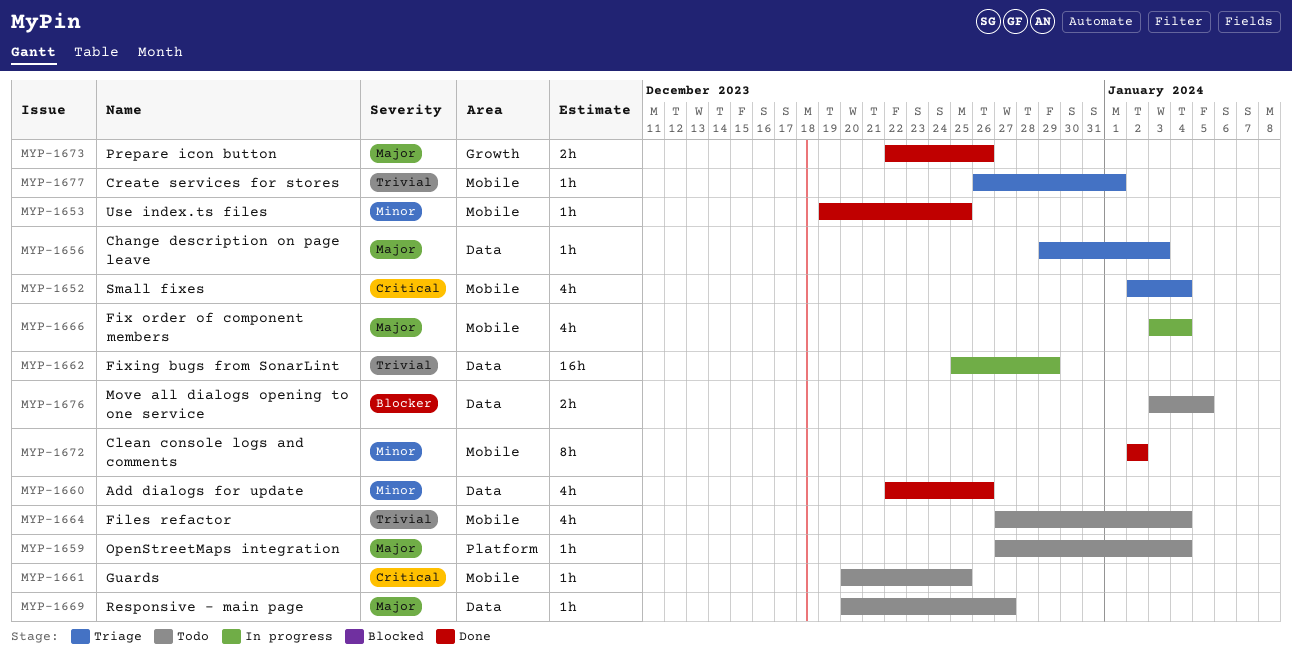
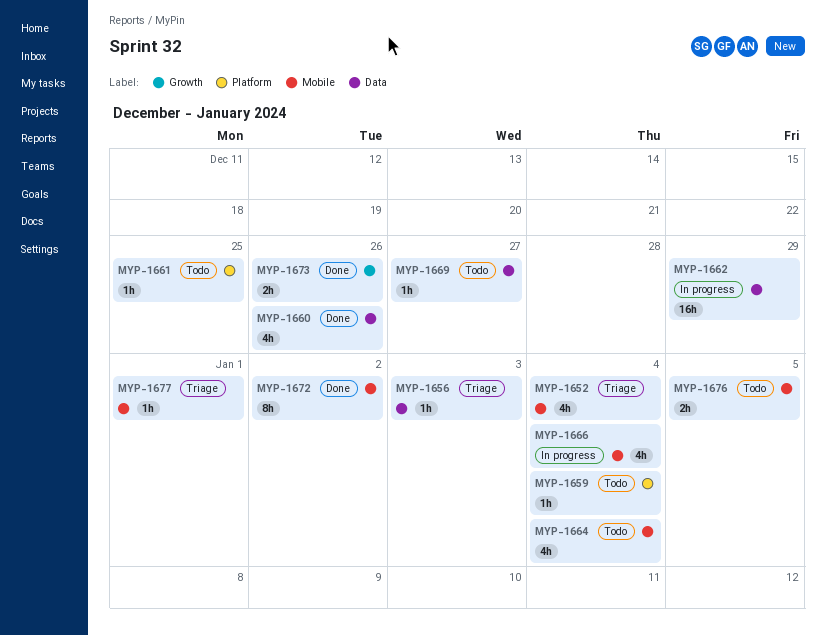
MYP-1653: present -> none
MYP-1661, label: Mobile -> Platform
MYP-1676, label: Data -> Mobile

